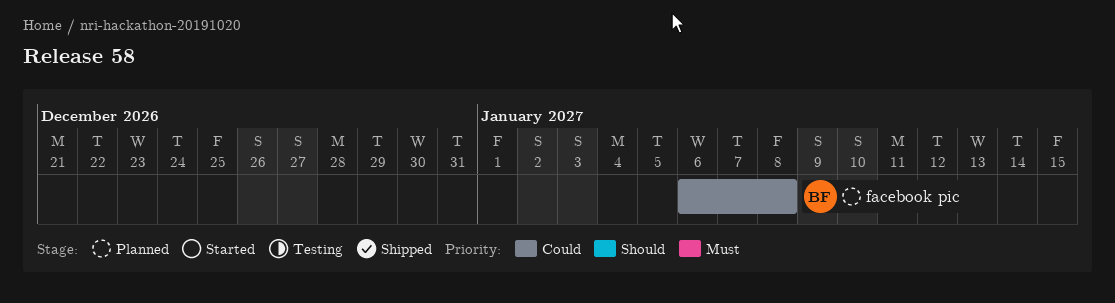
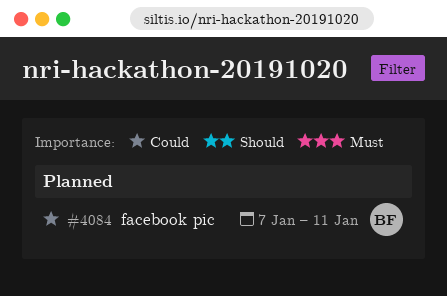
facebook pic, start: Jan 6 -> Jan 7
facebook pic, due: Jan 8 -> Jan 11

